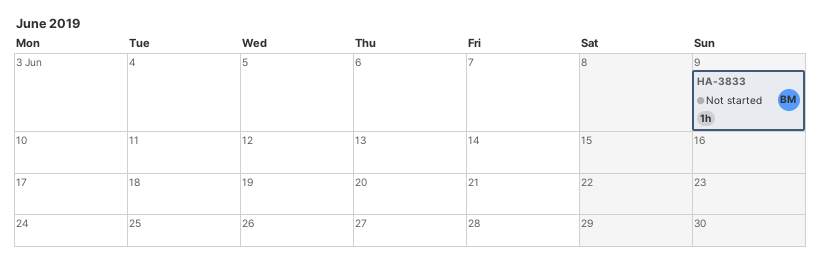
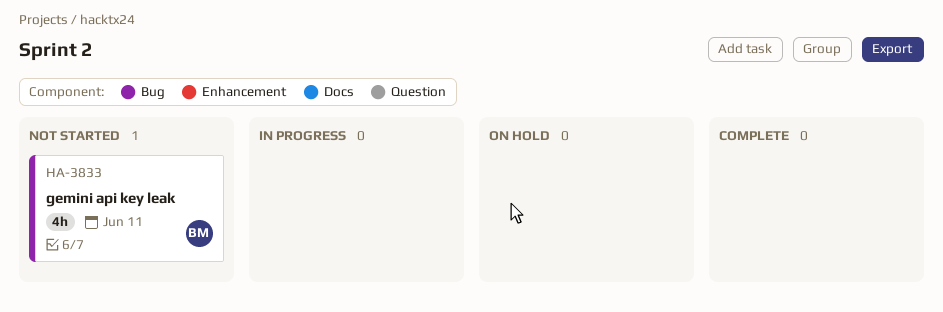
HA-3833, estimate: 1h -> 4h
HA-3833, due: Jun 9 -> Jun 11

